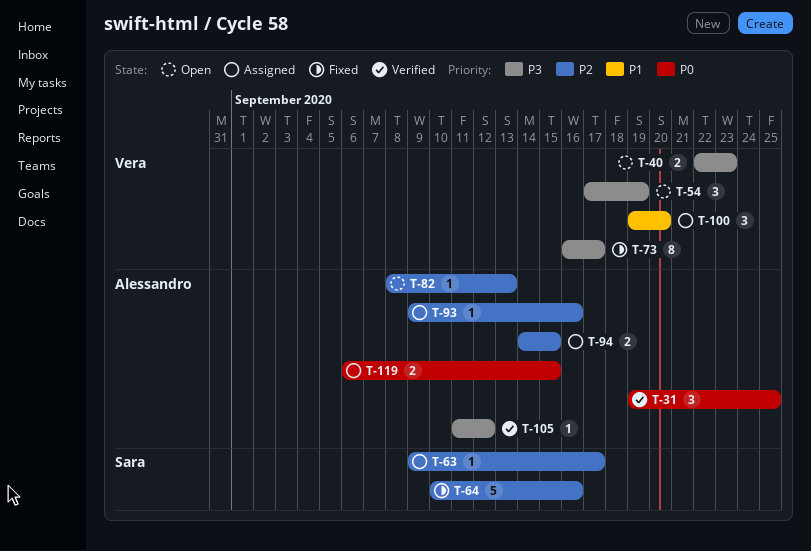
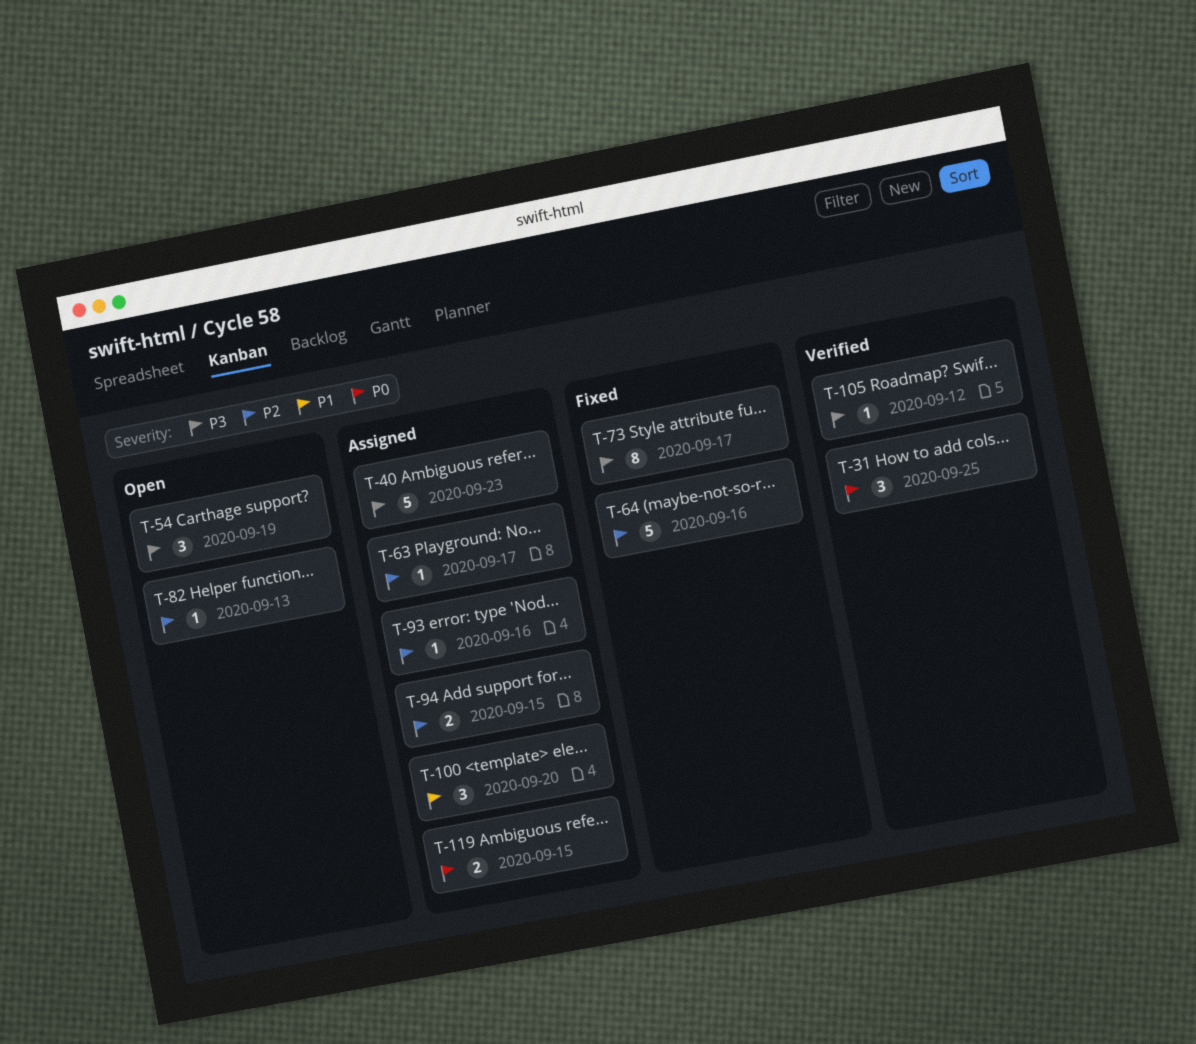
T-40, status: Open -> Assigned
T-40, estimate: 2 -> 5

